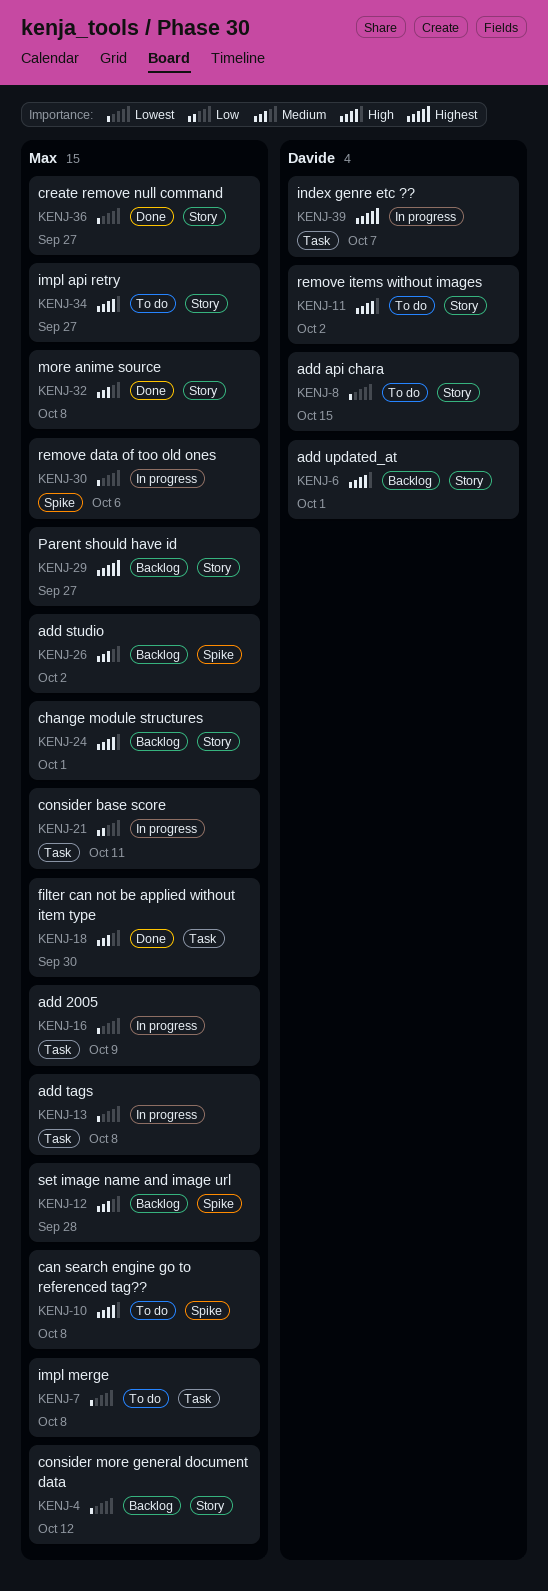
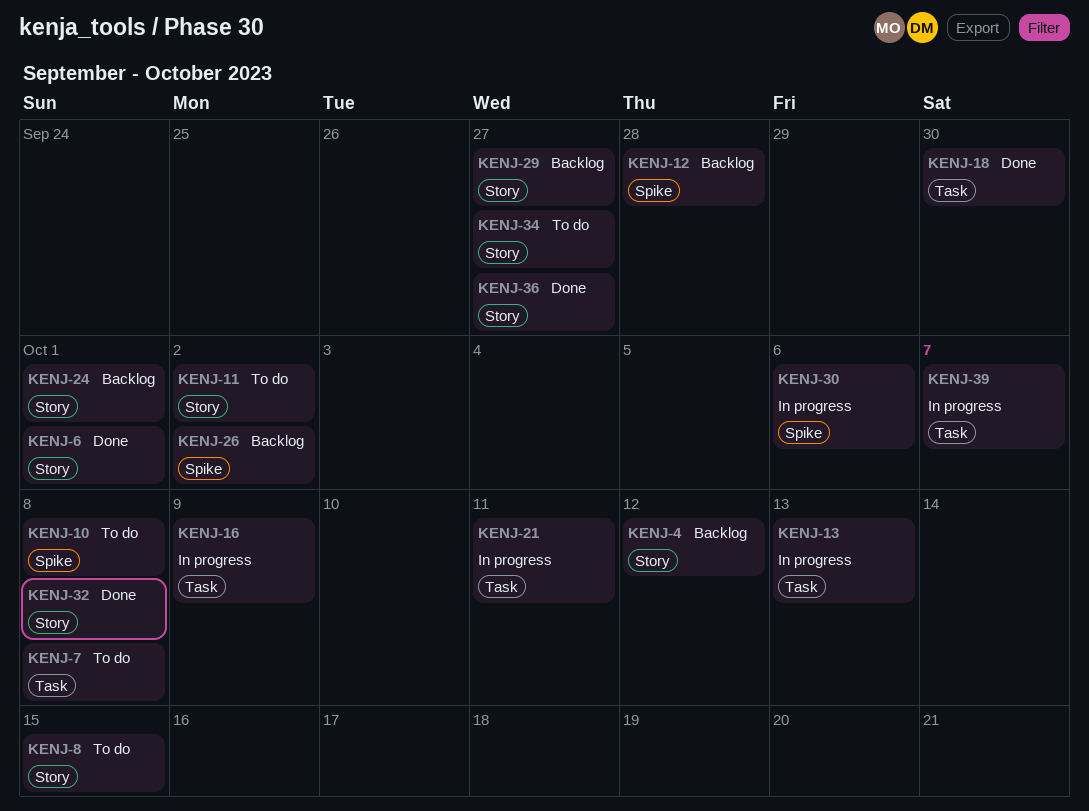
KENJ-6, status: Backlog -> Done
KENJ-13, due: Oct 8 -> Oct 13

